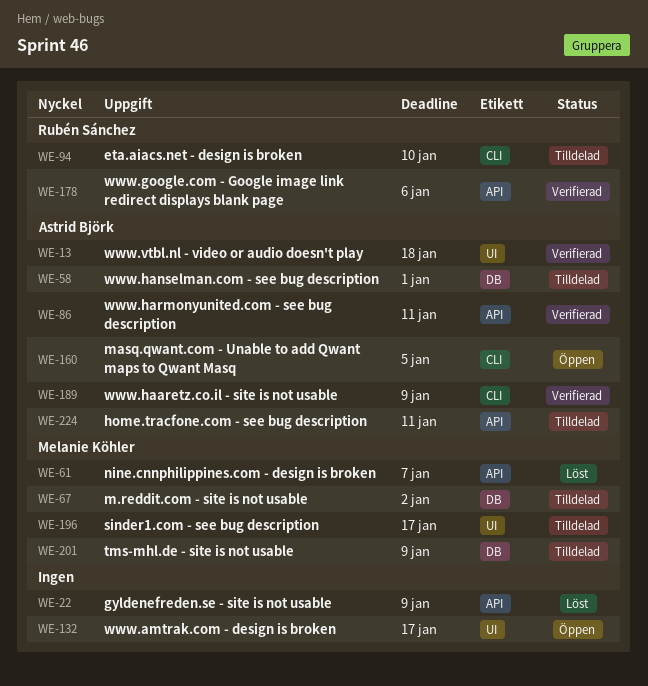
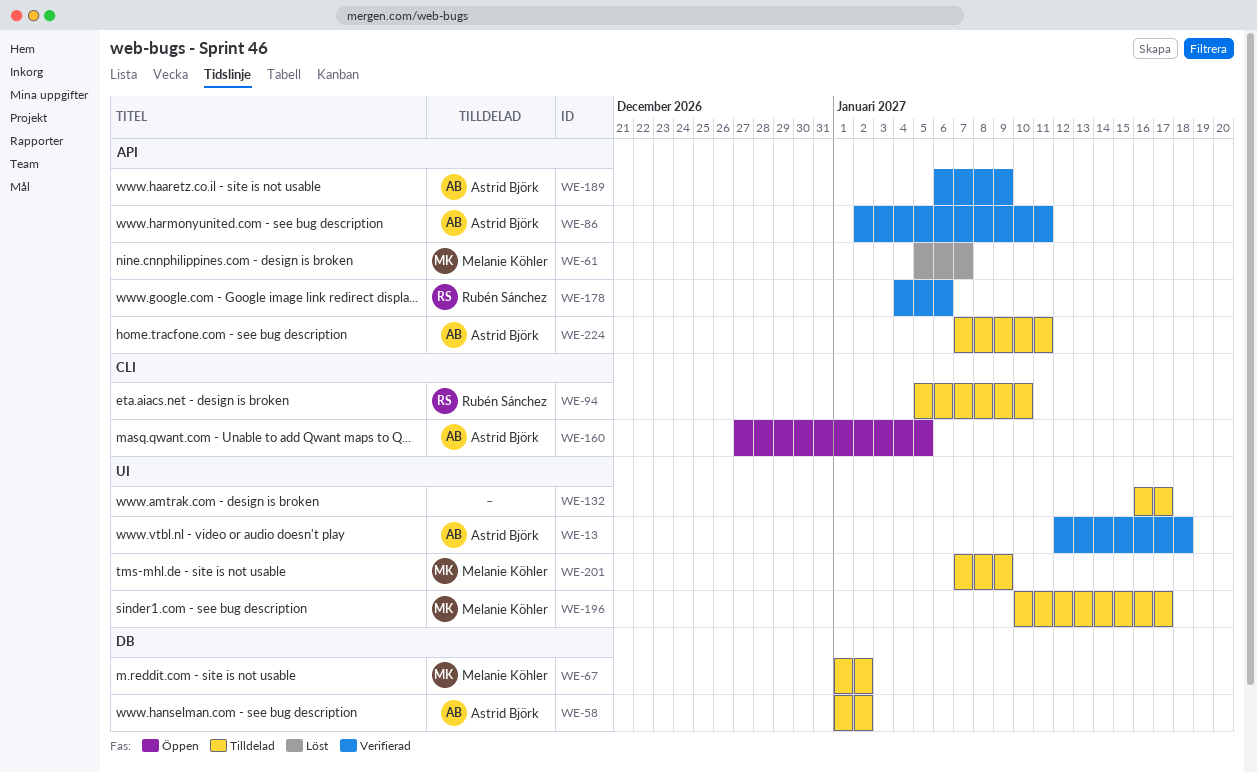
WE-22: present -> none
WE-58, due: Jan 1 -> Jan 2
WE-132, status: Öppen -> Tilldelad
WE-189, label: CLI -> API
WE-201, label: DB -> UI

